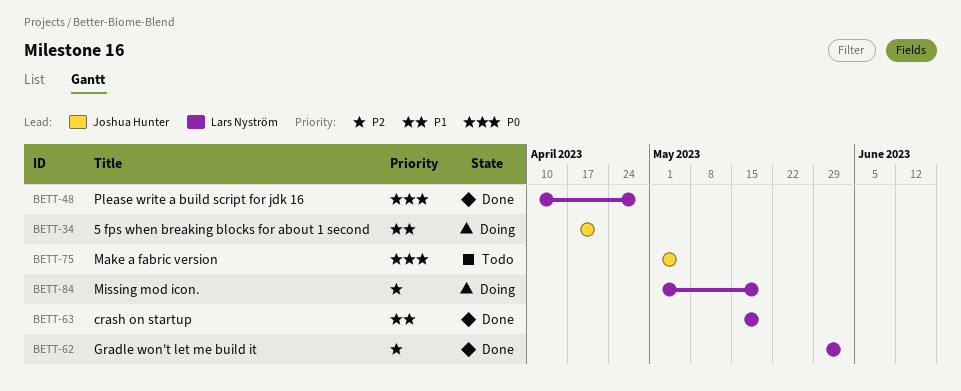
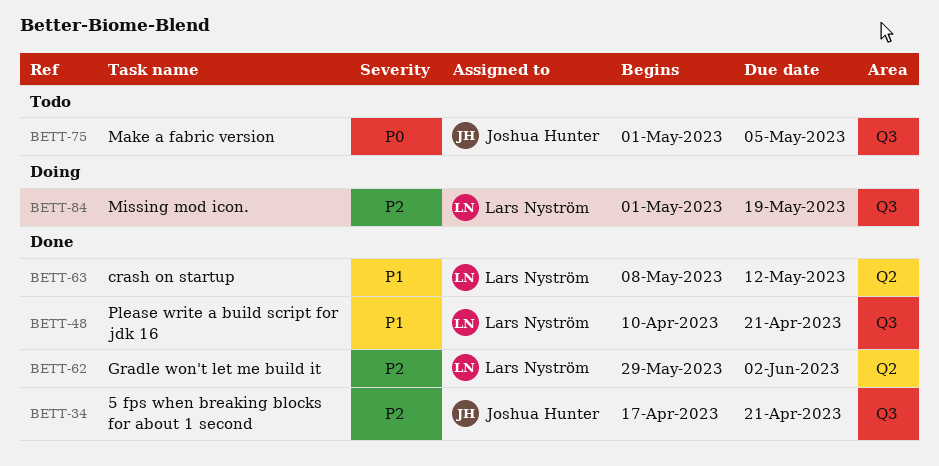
BETT-34, status: Doing -> Done
BETT-34, priority: P1 -> P2
BETT-48, priority: P0 -> P1
BETT-48, due: Apr 28 -> Apr 21
BETT-63, start: May 15 -> May 8
BETT-63, due: May 19 -> May 12

